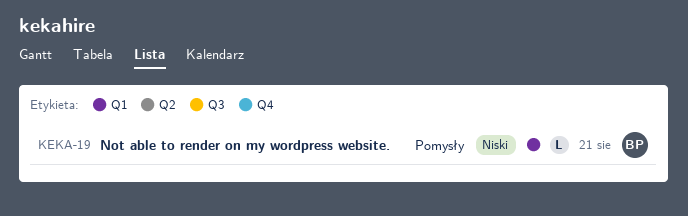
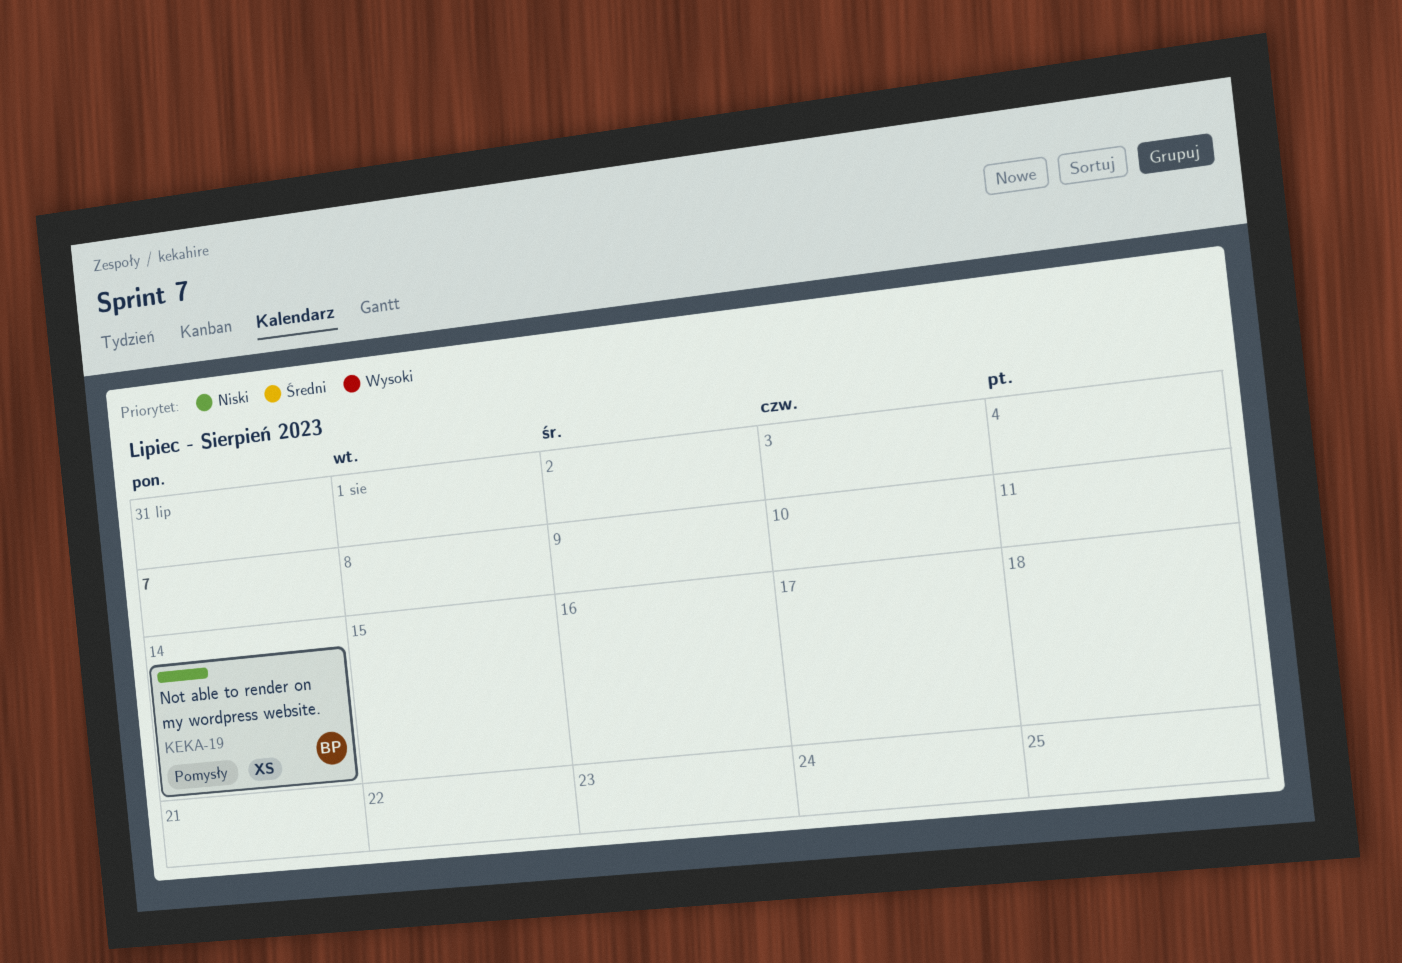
KEKA-19, estimate: L -> XS
KEKA-19, due: Aug 21 -> Aug 14

